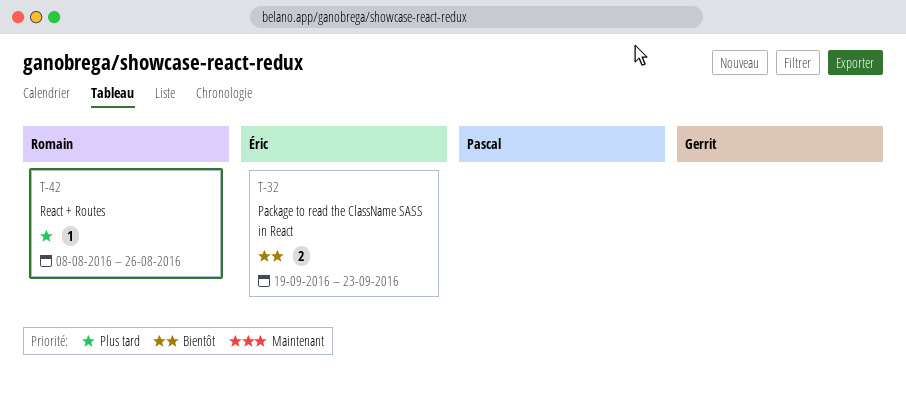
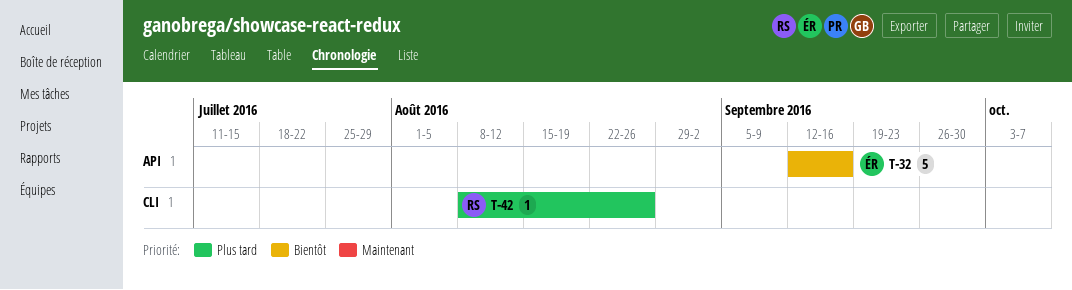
T-32, estimate: 2 -> 5
T-32, start: Sep 19 -> Sep 12
T-32, due: Sep 23 -> Sep 16

